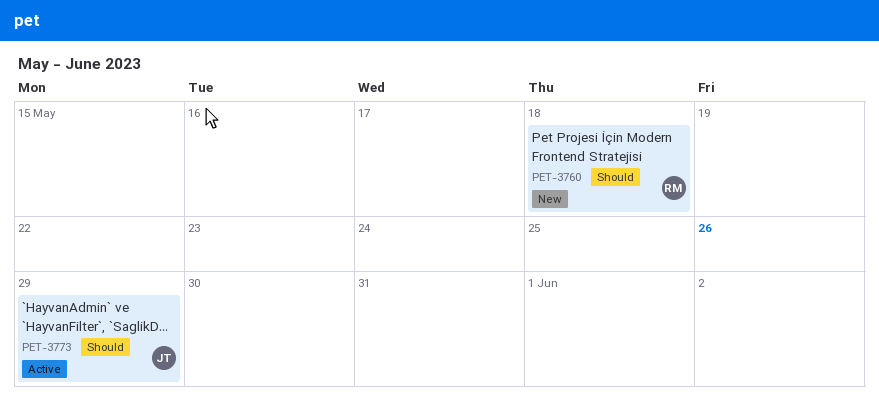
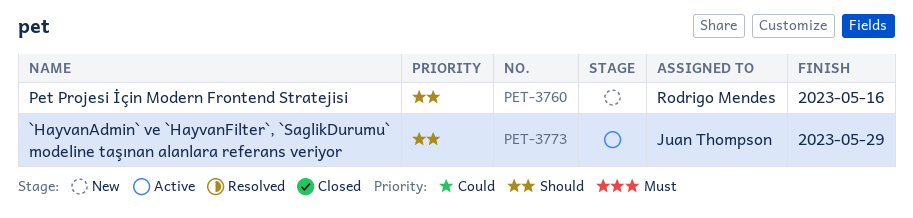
PET-3760, due: May 18 -> May 16

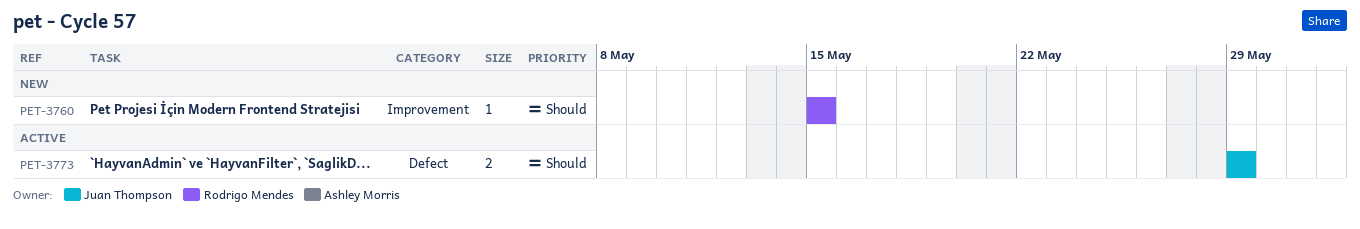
PET-3760, due: May 16 -> May 15

